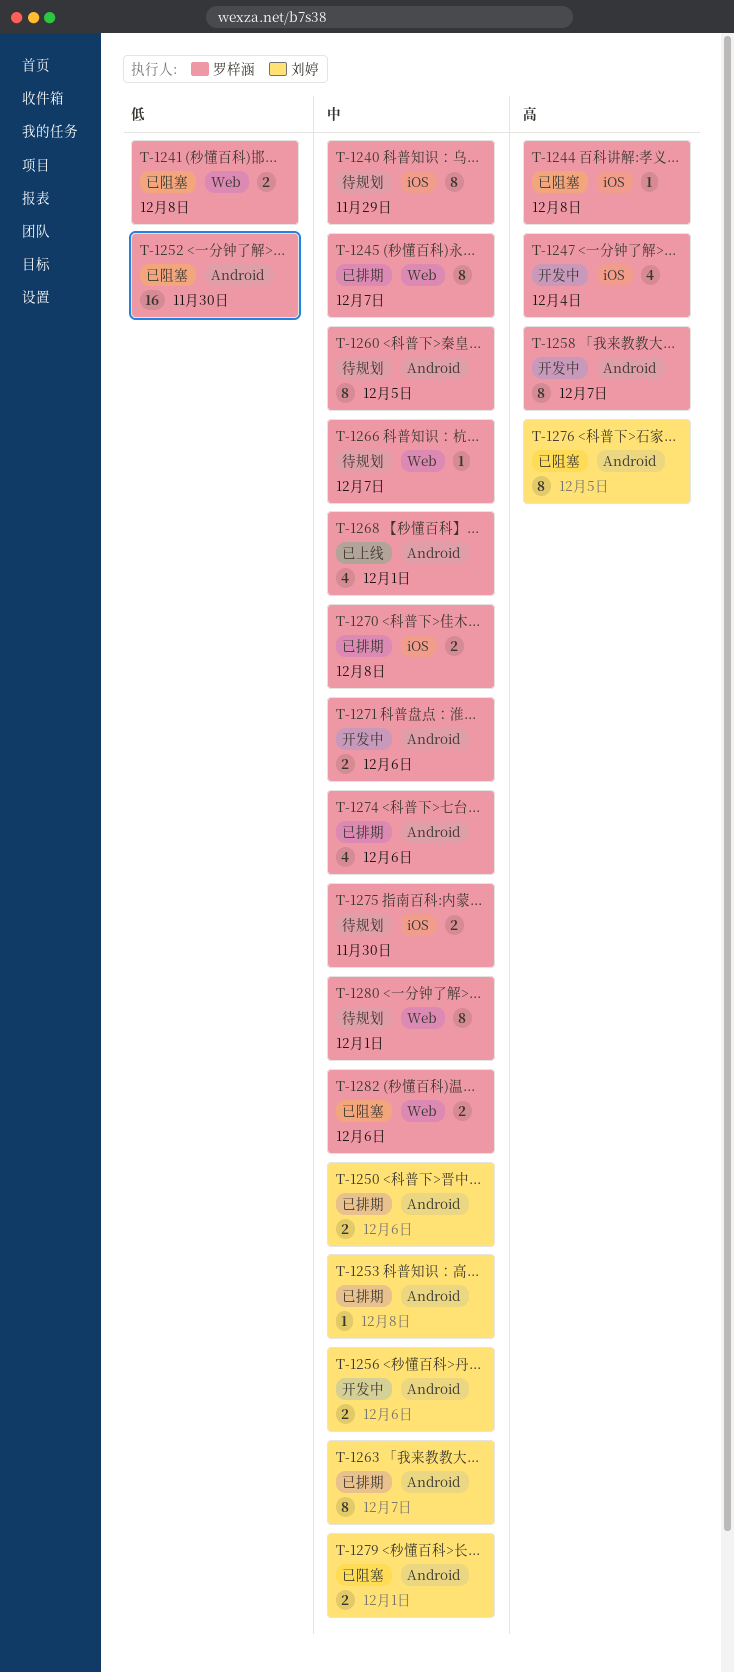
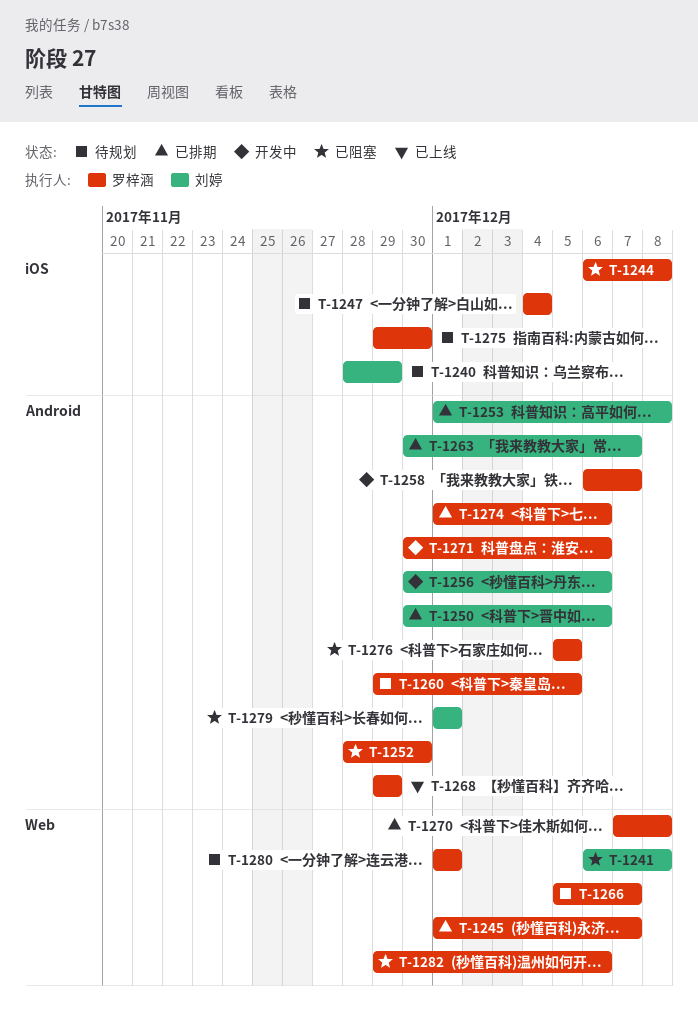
T-1240, owner: 罗梓涵 -> 刘婷
T-1241, owner: 罗梓涵 -> 刘婷
T-1247, status: 开发中 -> 待规划
T-1268, due: Dec 1 -> Nov 29
T-1270, label: iOS -> Web
T-1276, owner: 刘婷 -> 罗梓涵

